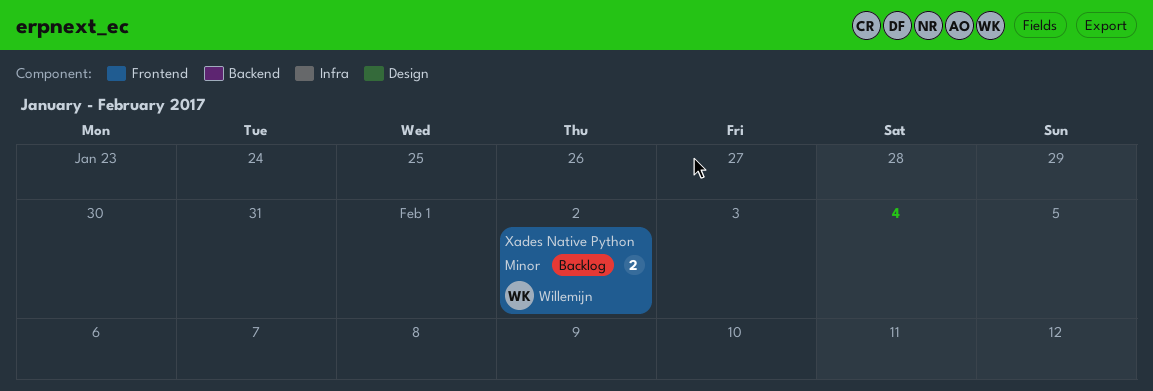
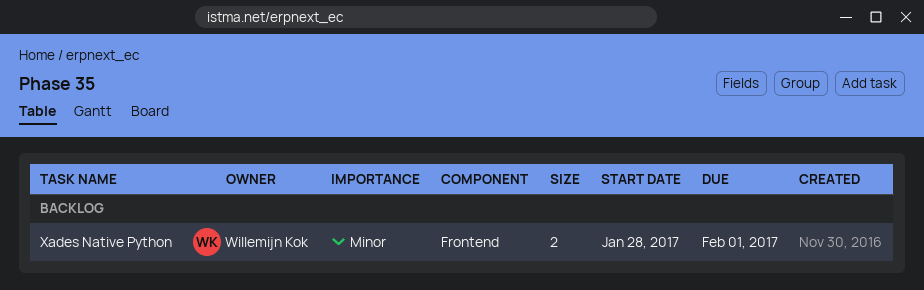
Xades Native Python, due: Feb 2 -> Feb 1

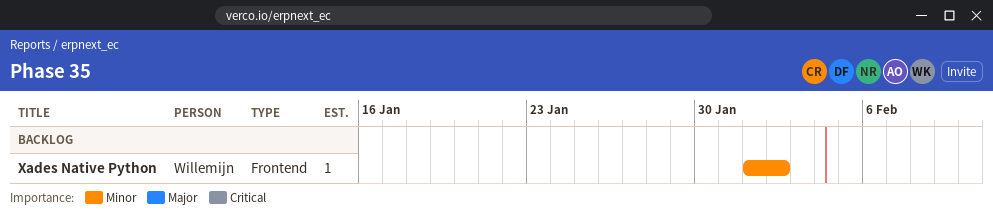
Xades Native Python, estimate: 2 -> 1
Xades Native Python, start: Jan 28 -> Feb 1
Xades Native Python, due: Feb 1 -> Feb 2

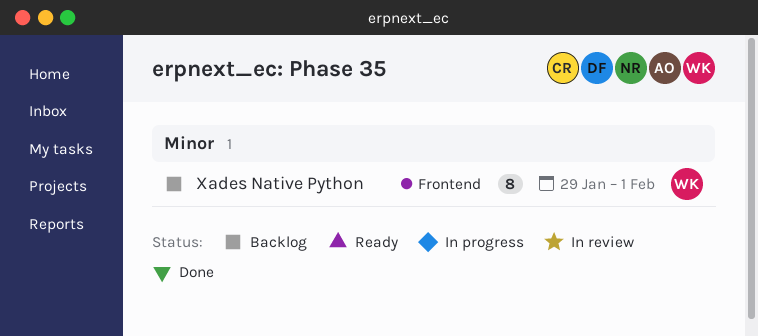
Xades Native Python, estimate: 1 -> 8
Xades Native Python, start: Feb 1 -> Jan 29
Xades Native Python, due: Feb 2 -> Feb 1

